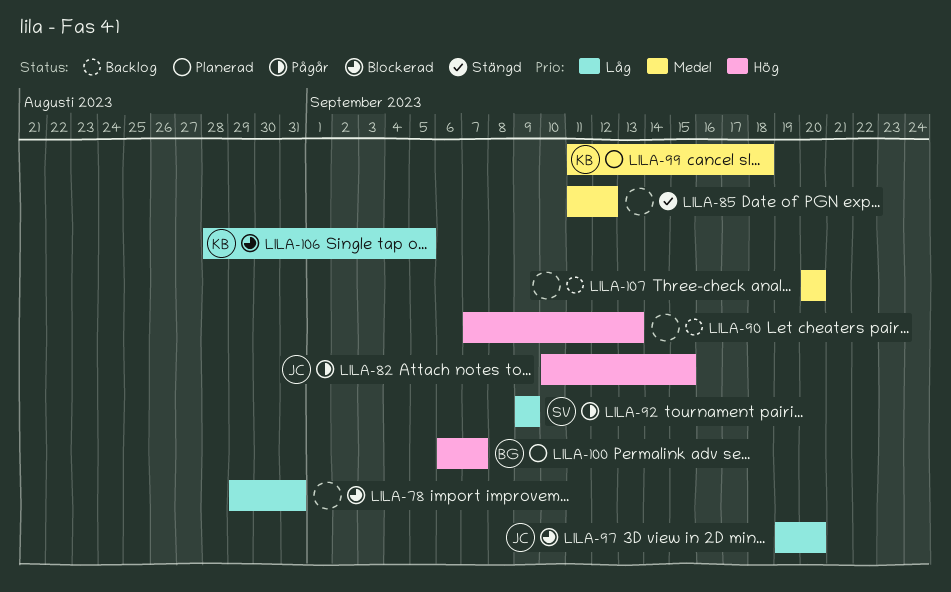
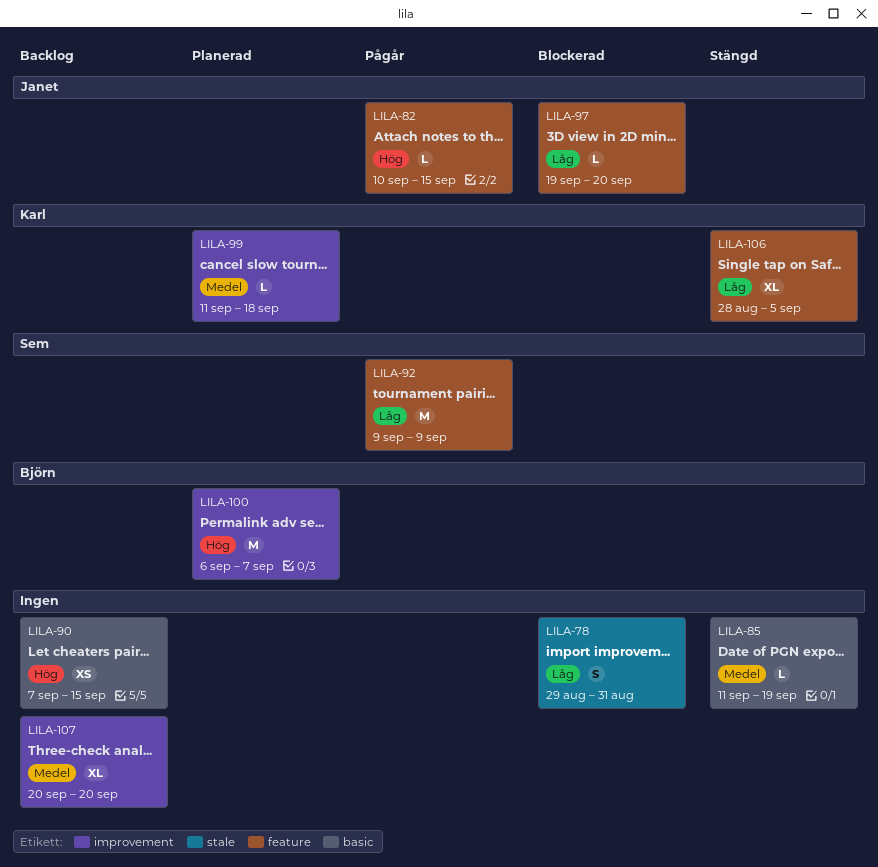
LILA-85, due: Sep 12 -> Sep 19
LILA-90, due: Sep 13 -> Sep 15
LILA-106, status: Blockerad -> Stängd

